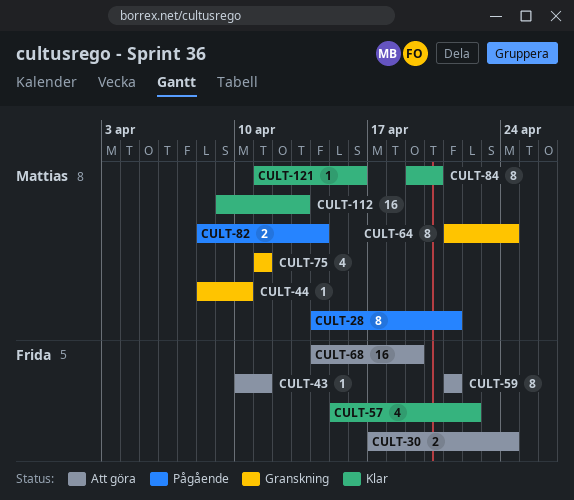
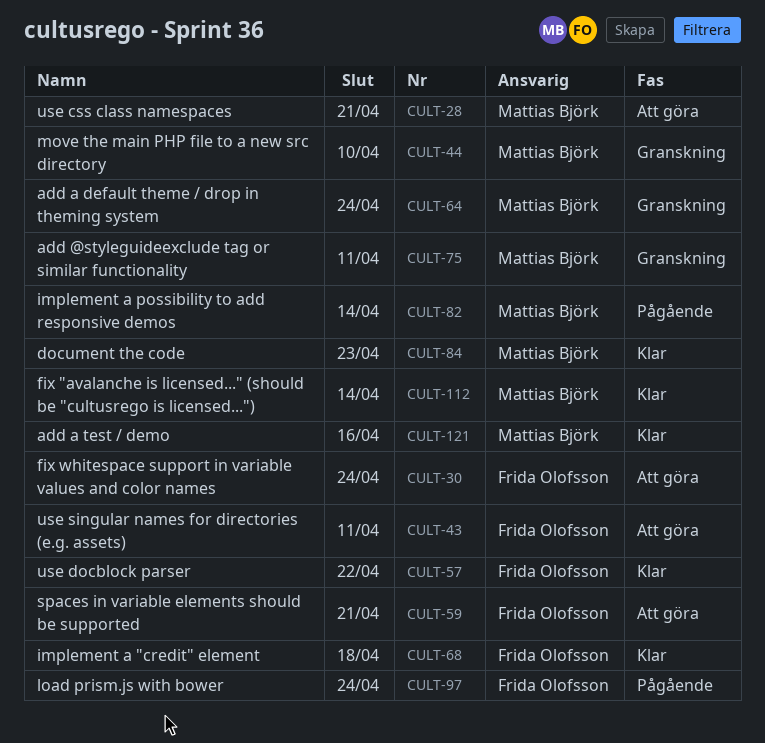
CULT-28, status: Pågående -> Att göra
CULT-68, status: Att göra -> Klar
CULT-68, due: Apr 19 -> Apr 18
CULT-84, due: Apr 20 -> Apr 23
CULT-97: none -> present
CULT-112, due: Apr 13 -> Apr 14

